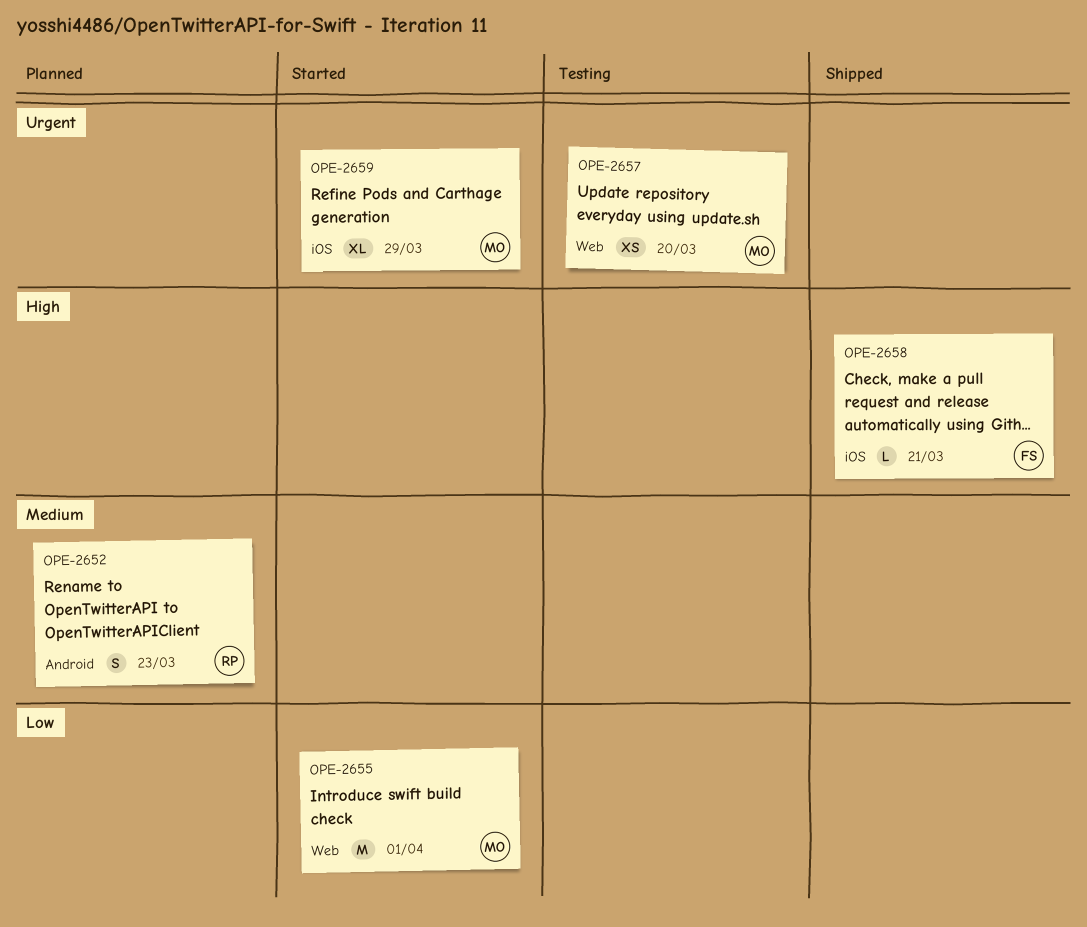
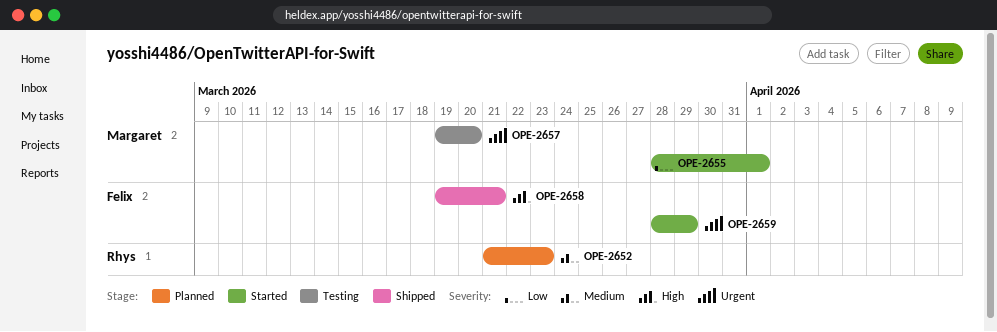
OPE-2659, owner: Margaret -> Felix

